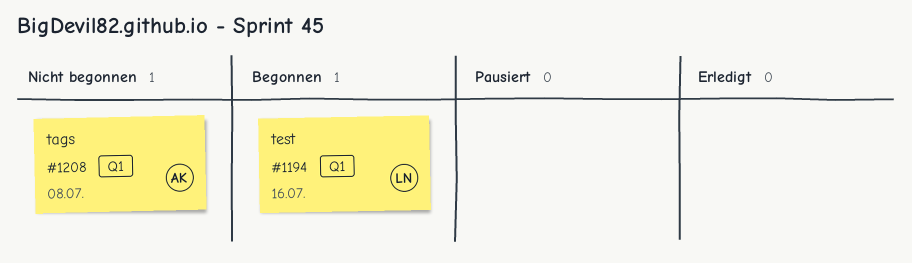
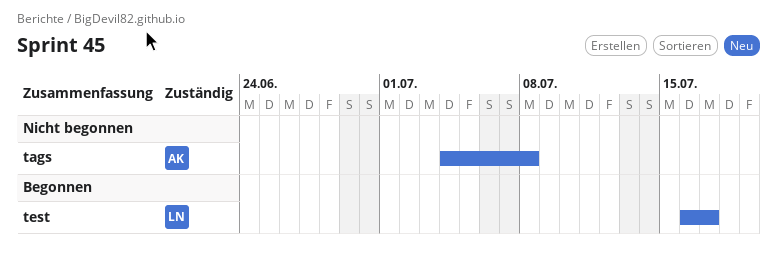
test, due: Jul 16 -> Jul 17

